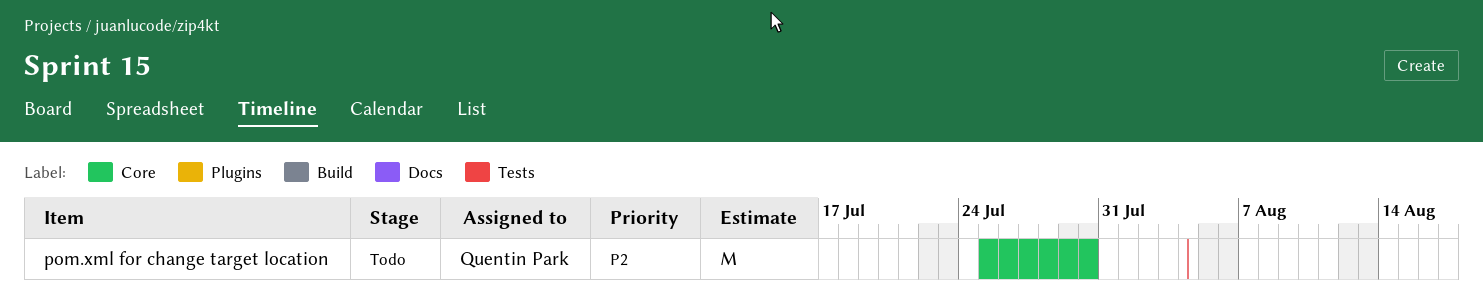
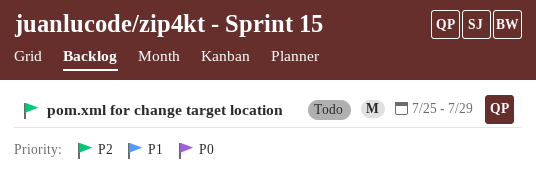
pom.xml for change target location, due: Jul 30 -> Jul 29

